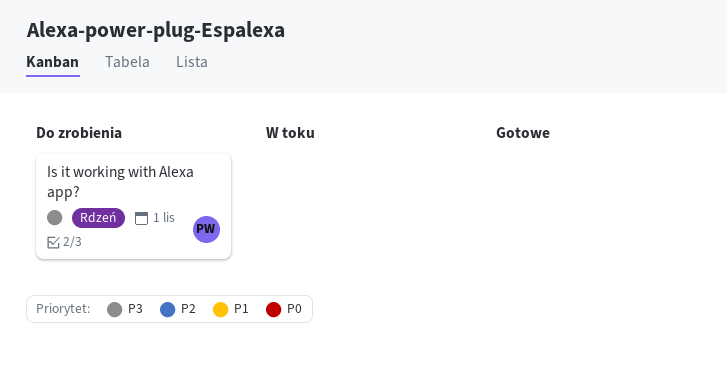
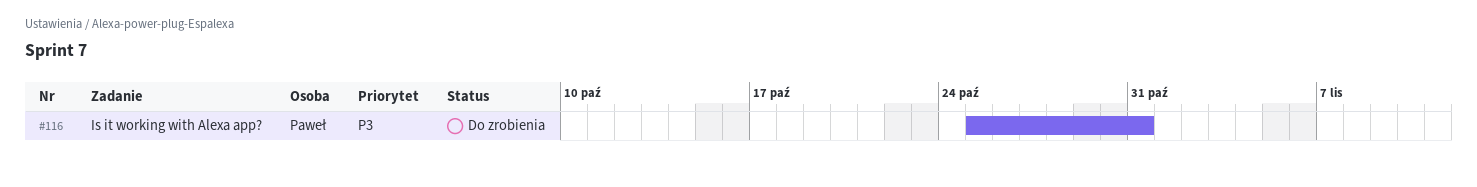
Is it working with Alexa app?, due: Nov 1 -> Oct 31

